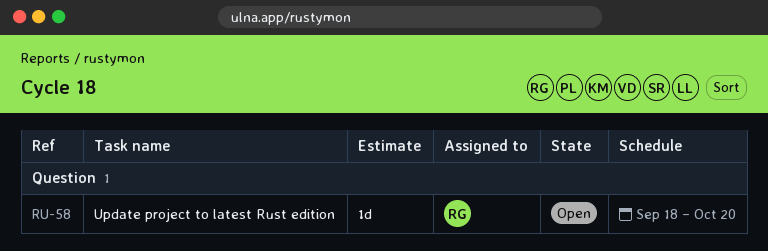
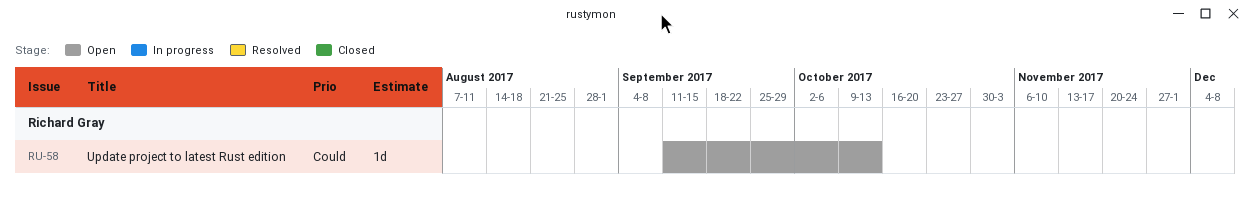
RU-58, start: Sep 18 -> Sep 11
RU-58, due: Oct 20 -> Oct 13

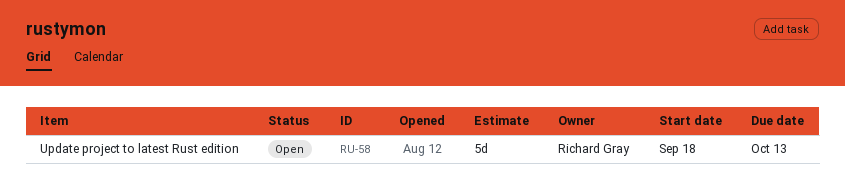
RU-58, estimate: 1d -> 5d
RU-58, start: Sep 11 -> Sep 18

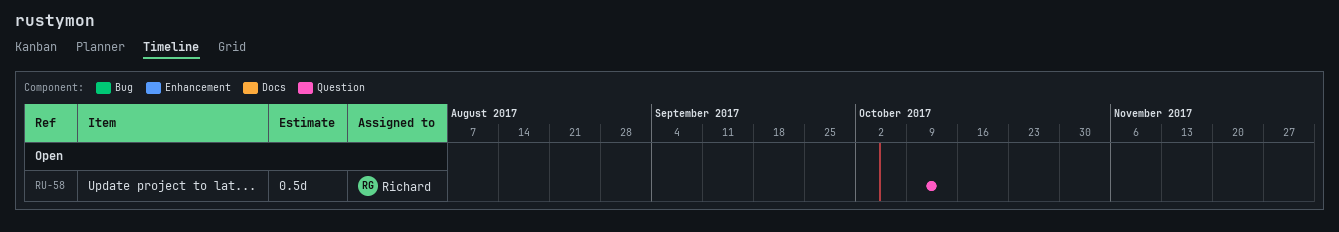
RU-58, estimate: 5d -> 0.5d
RU-58, start: Sep 18 -> Oct 9

